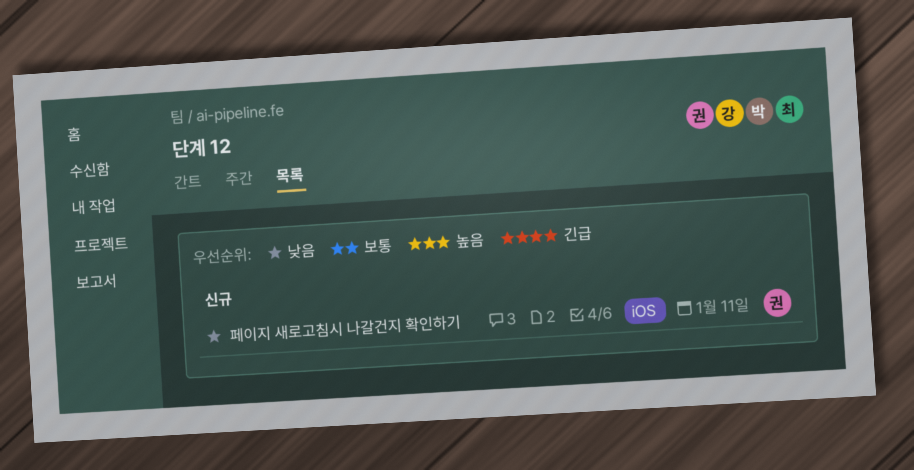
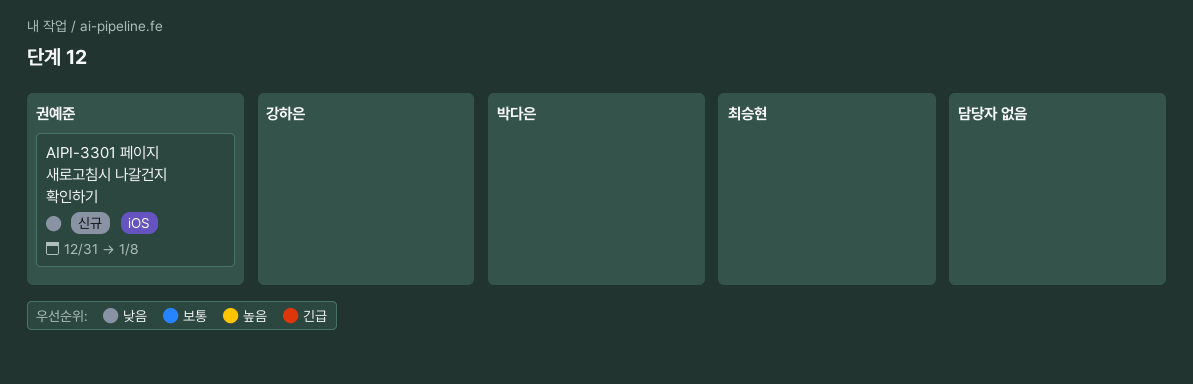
페이지 새로고침시 나갈건지 확인하기, due: Jan 11 -> Jan 8

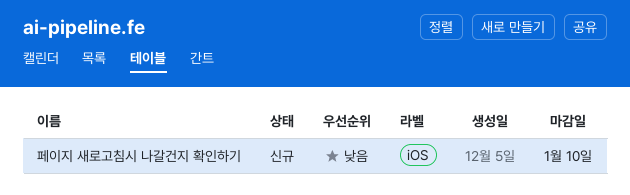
페이지 새로고침시 나갈건지 확인하기, due: Jan 8 -> Jan 10

